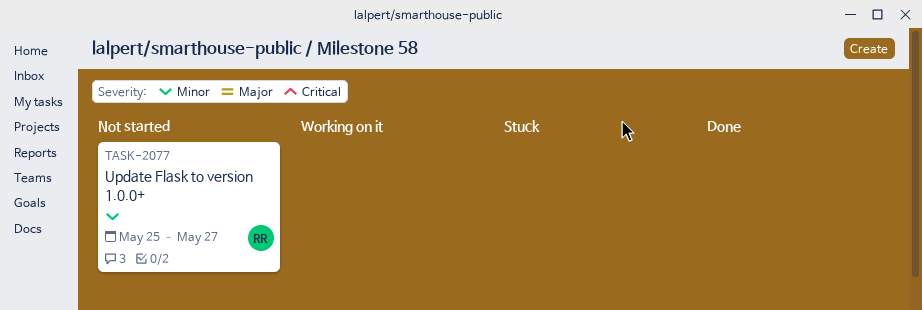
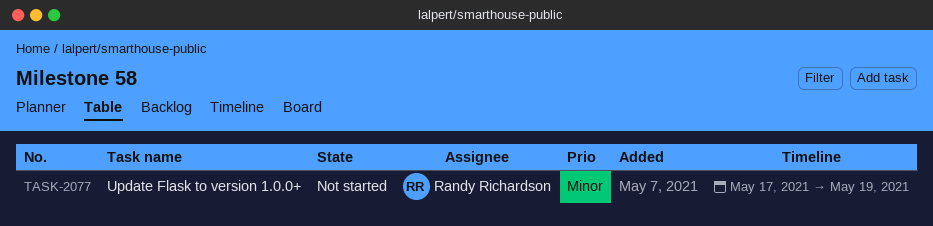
TASK-2077, start: May 25 -> May 17
TASK-2077, due: May 27 -> May 19

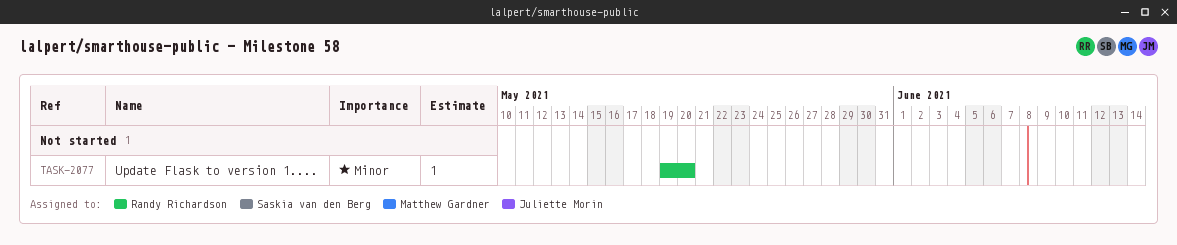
TASK-2077, start: May 17 -> May 19
TASK-2077, due: May 19 -> May 20

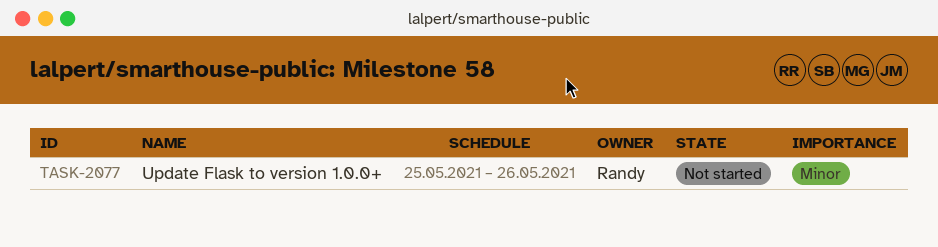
TASK-2077, start: May 19 -> May 25
TASK-2077, due: May 20 -> May 26

